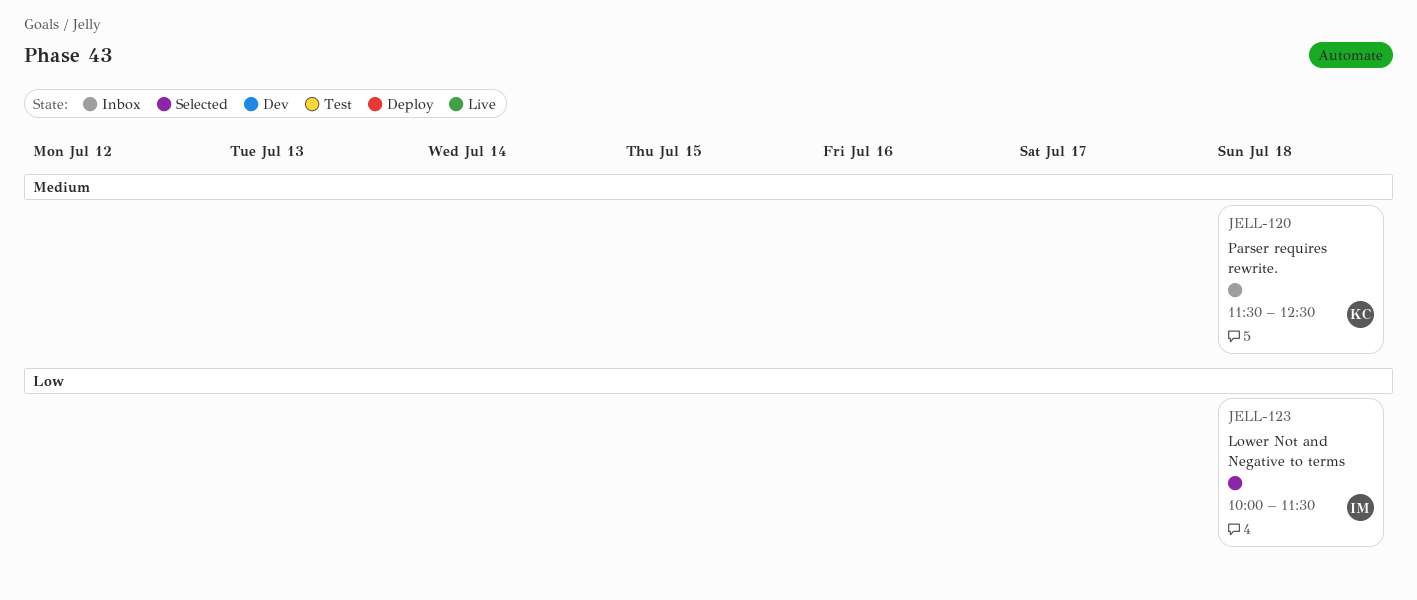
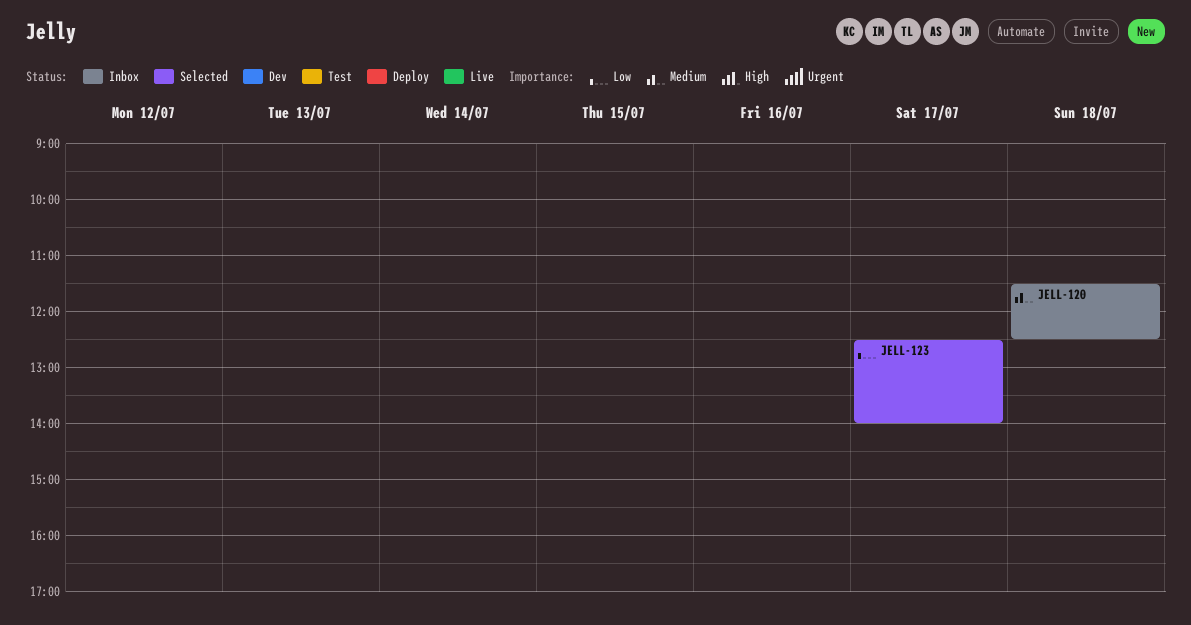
JELL-123, day: Jul 18 -> Jul 17
JELL-123, begins: 10:00 -> 12:30
JELL-123, ends: 11:30 -> 14:00

